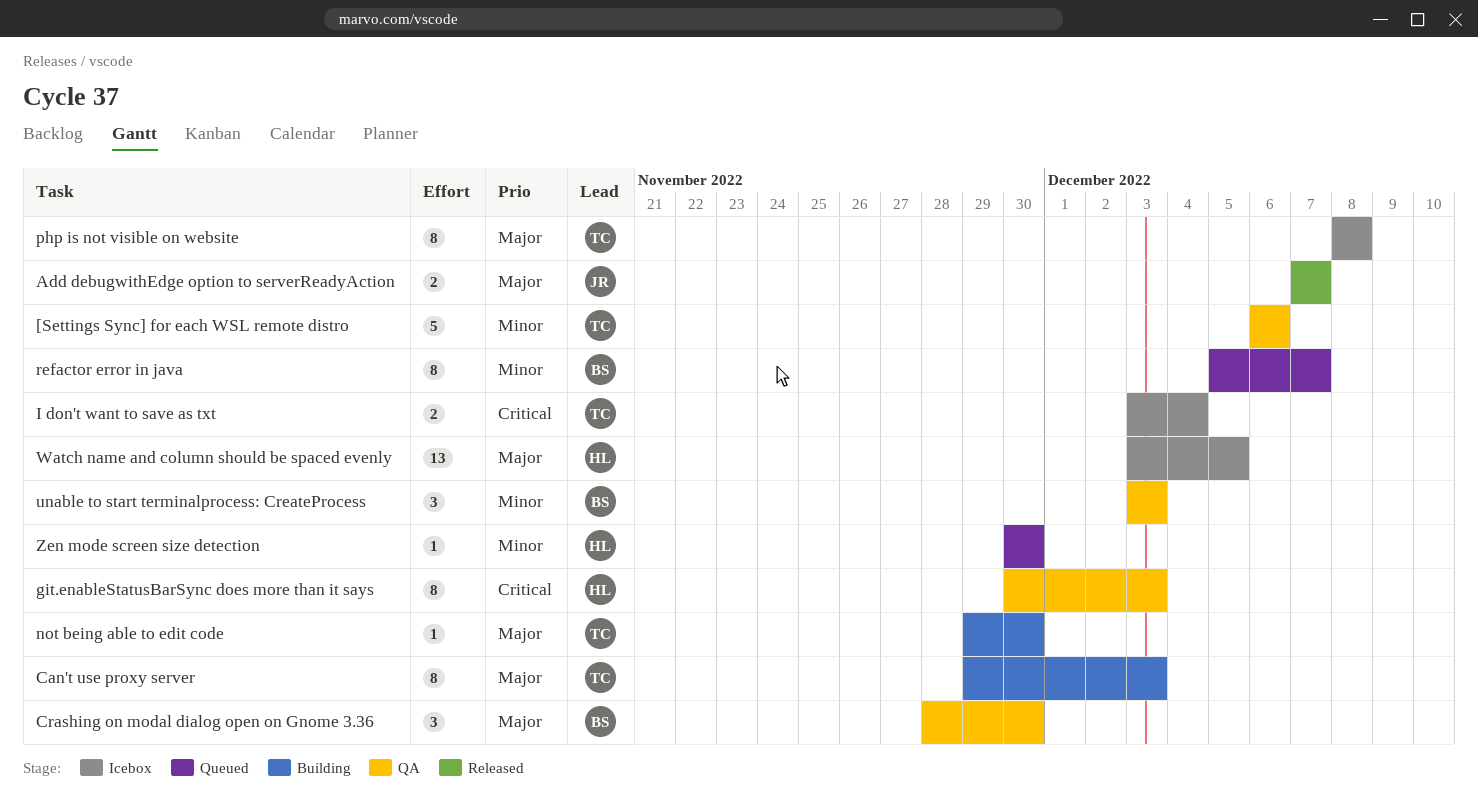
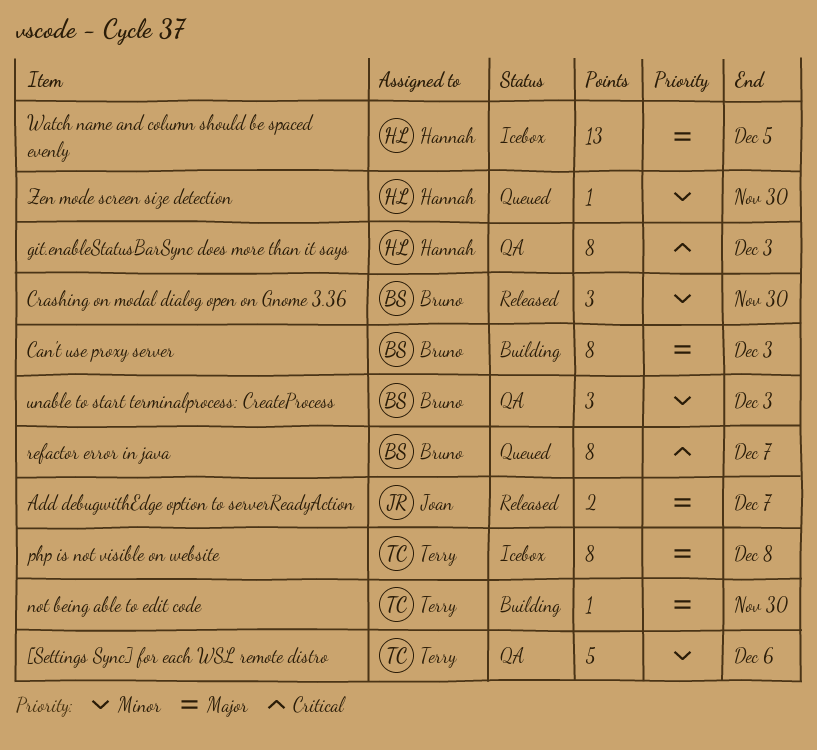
Can't use proxy server, owner: Terry -> Bruno
Crashing on modal dialog open on Gnome 3.36, status: QA -> Released
Crashing on modal dialog open on Gnome 3.36, priority: Major -> Minor
I don't want to save as txt: present -> none
refactor error in java, priority: Minor -> Critical

